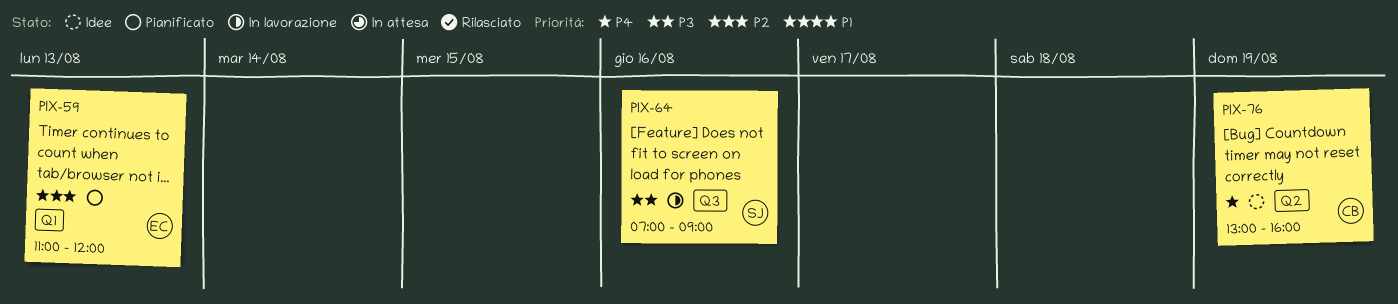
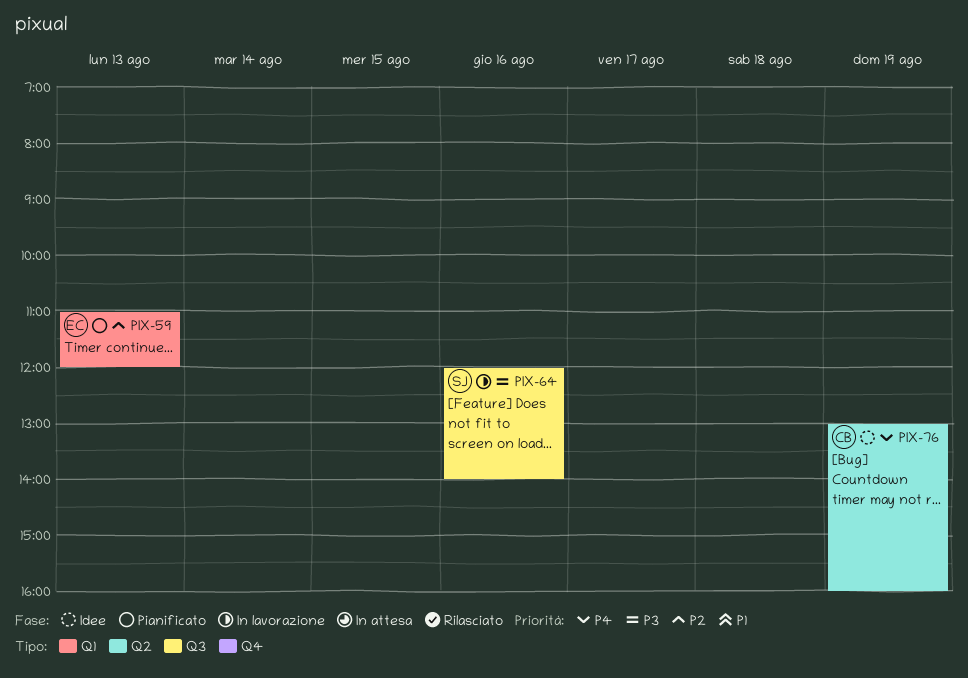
PIX-64, begins: 07:00 -> 12:00
PIX-64, ends: 09:00 -> 14:00

